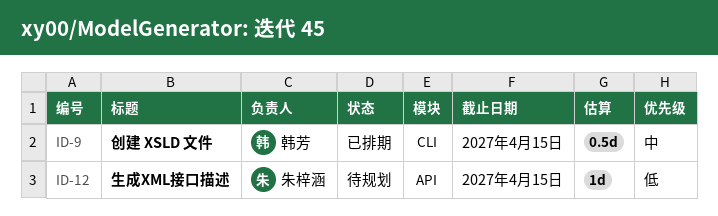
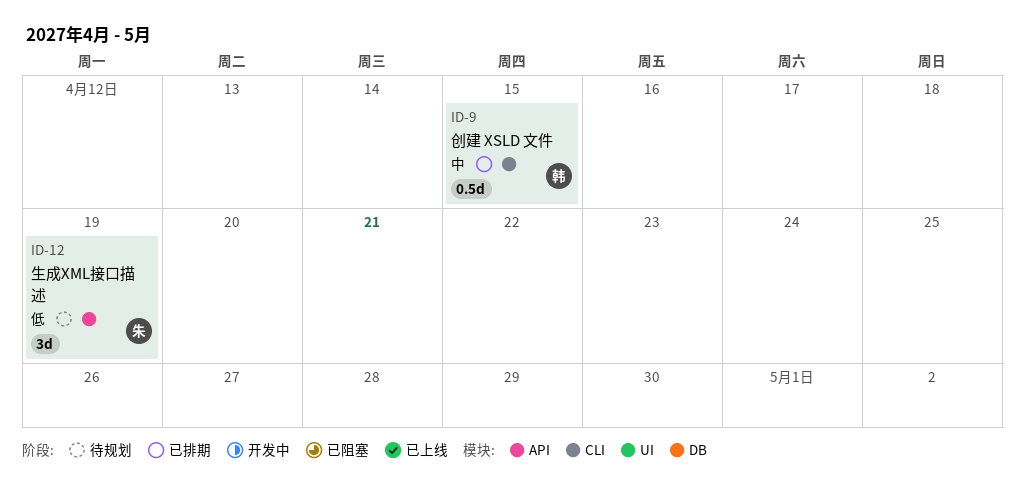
ID-12, estimate: 1d -> 3d
ID-12, due: Apr 15 -> Apr 19

